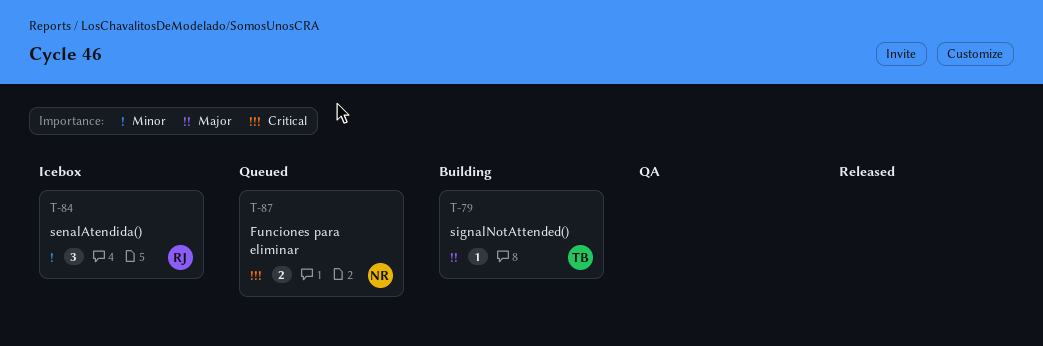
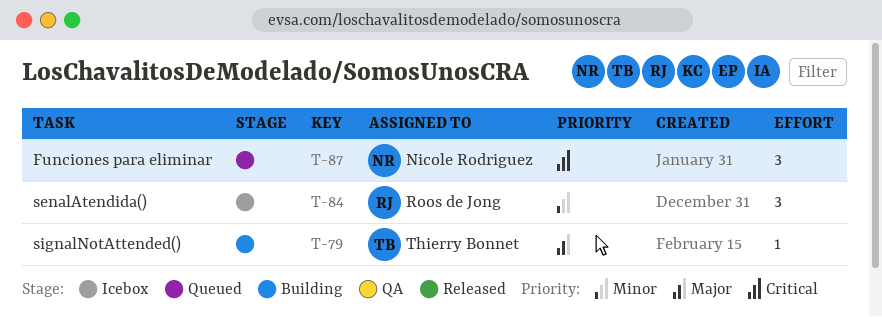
T-87, estimate: 2 -> 3

